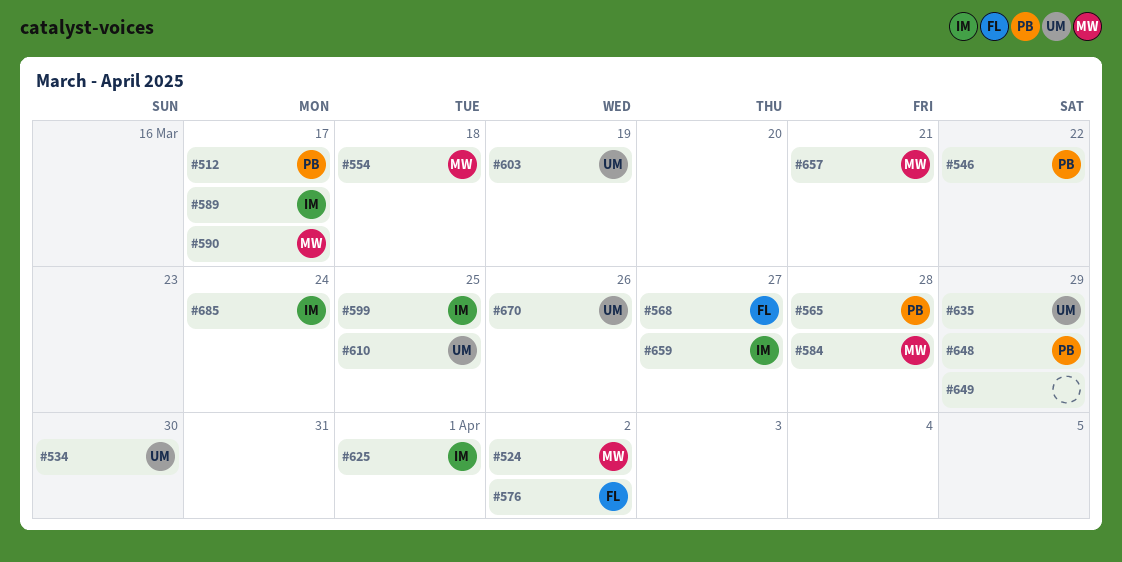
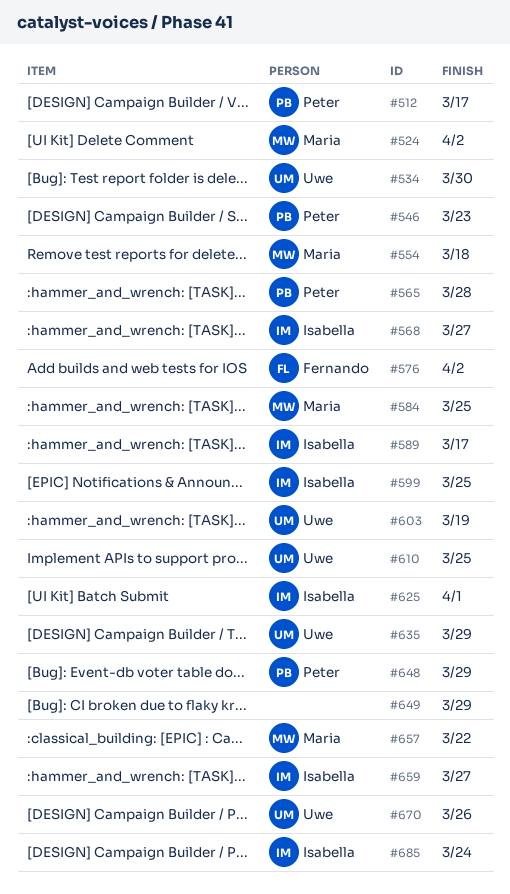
#546, due: Mar 22 -> Mar 23
#568, owner: Fernando -> Isabella
#584, due: Mar 28 -> Mar 25
#590: present -> none
#657, due: Mar 21 -> Mar 22

